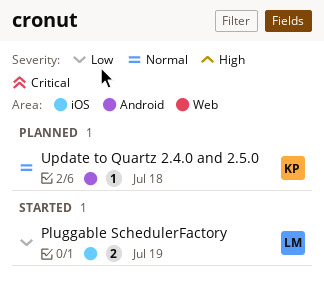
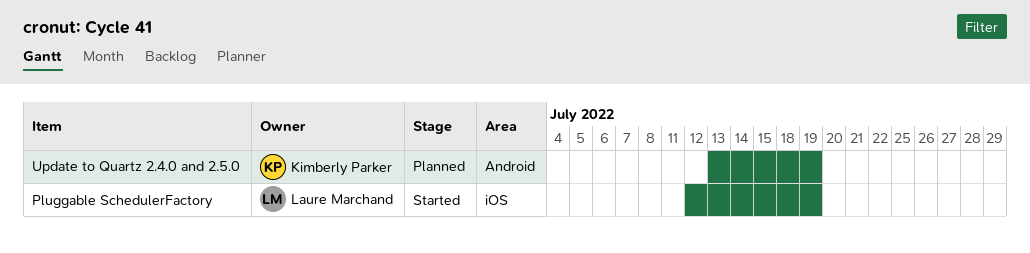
Update to Quartz 2.4.0 and 2.5.0, due: Jul 18 -> Jul 19

